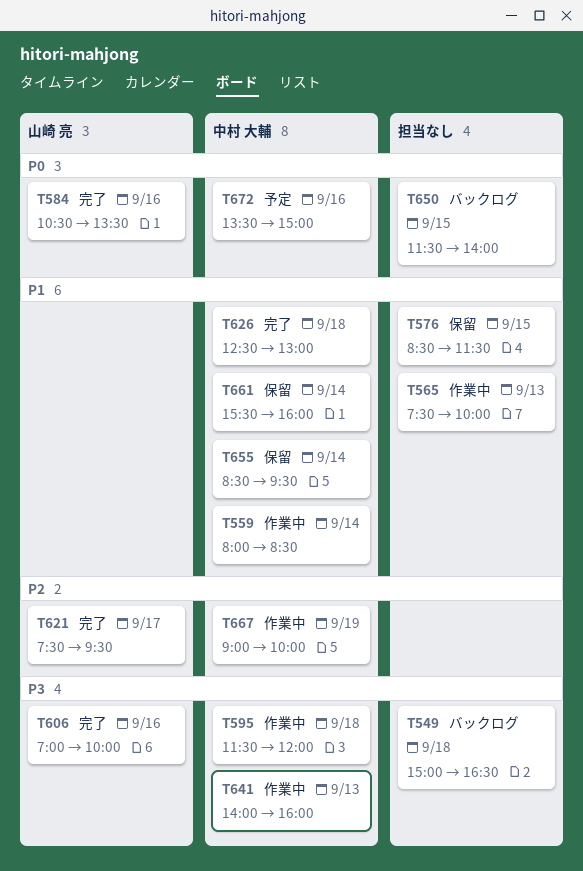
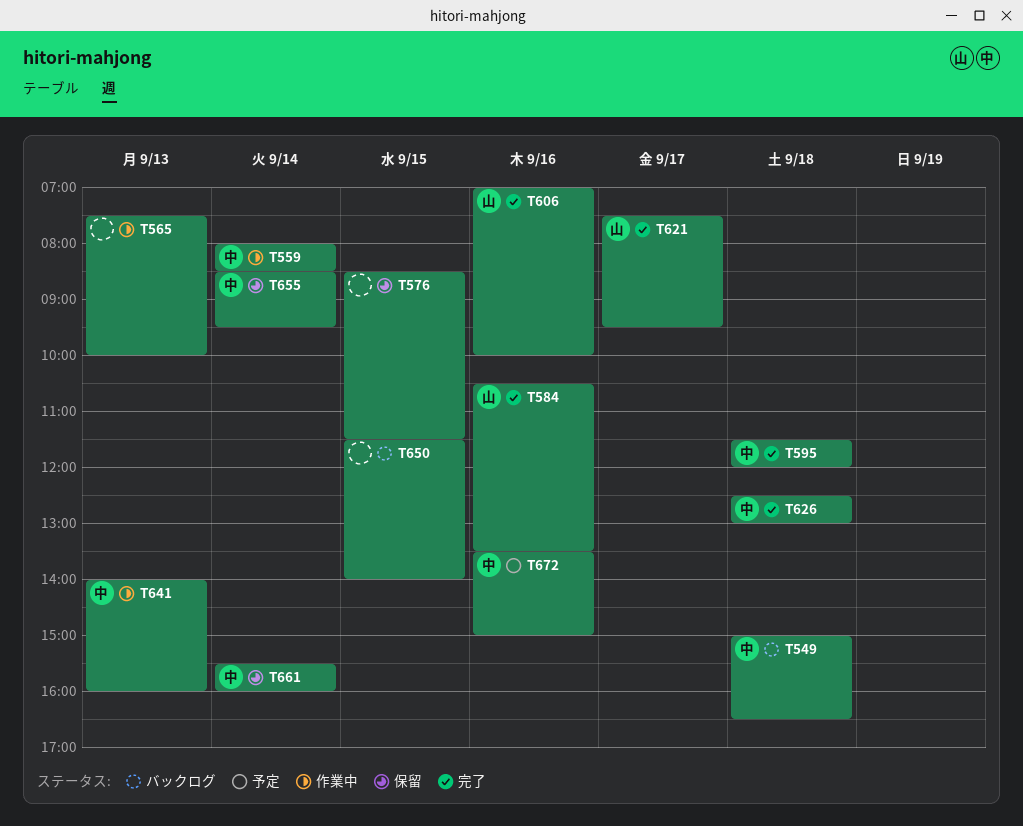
T549, owner: none -> 中村 大輔
T595, status: 作業中 -> 完了
T667: present -> none

